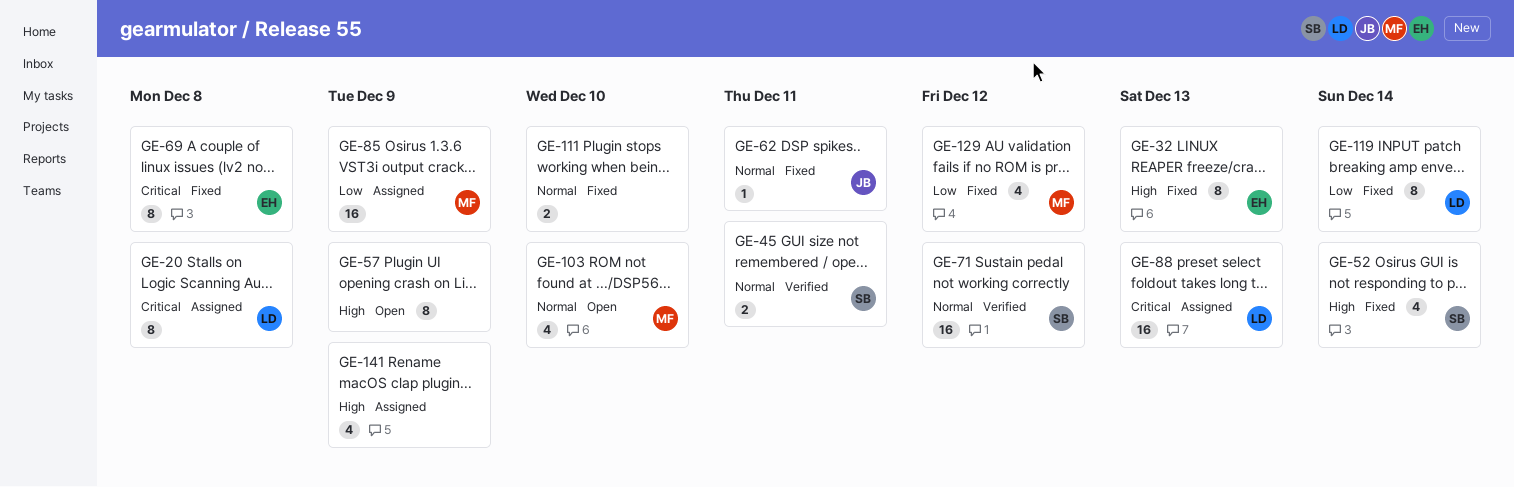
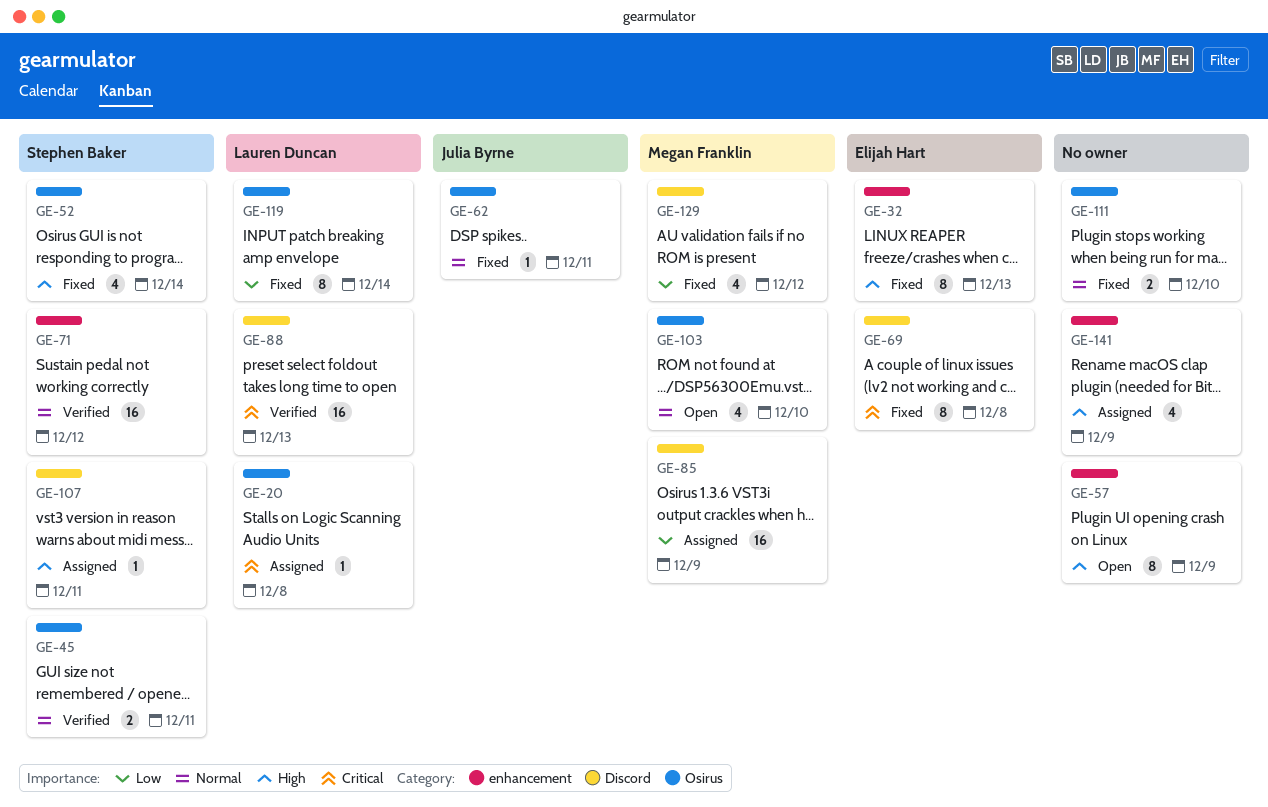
GE-20, estimate: 8 -> 1
GE-88, status: Assigned -> Verified
GE-107: none -> present

